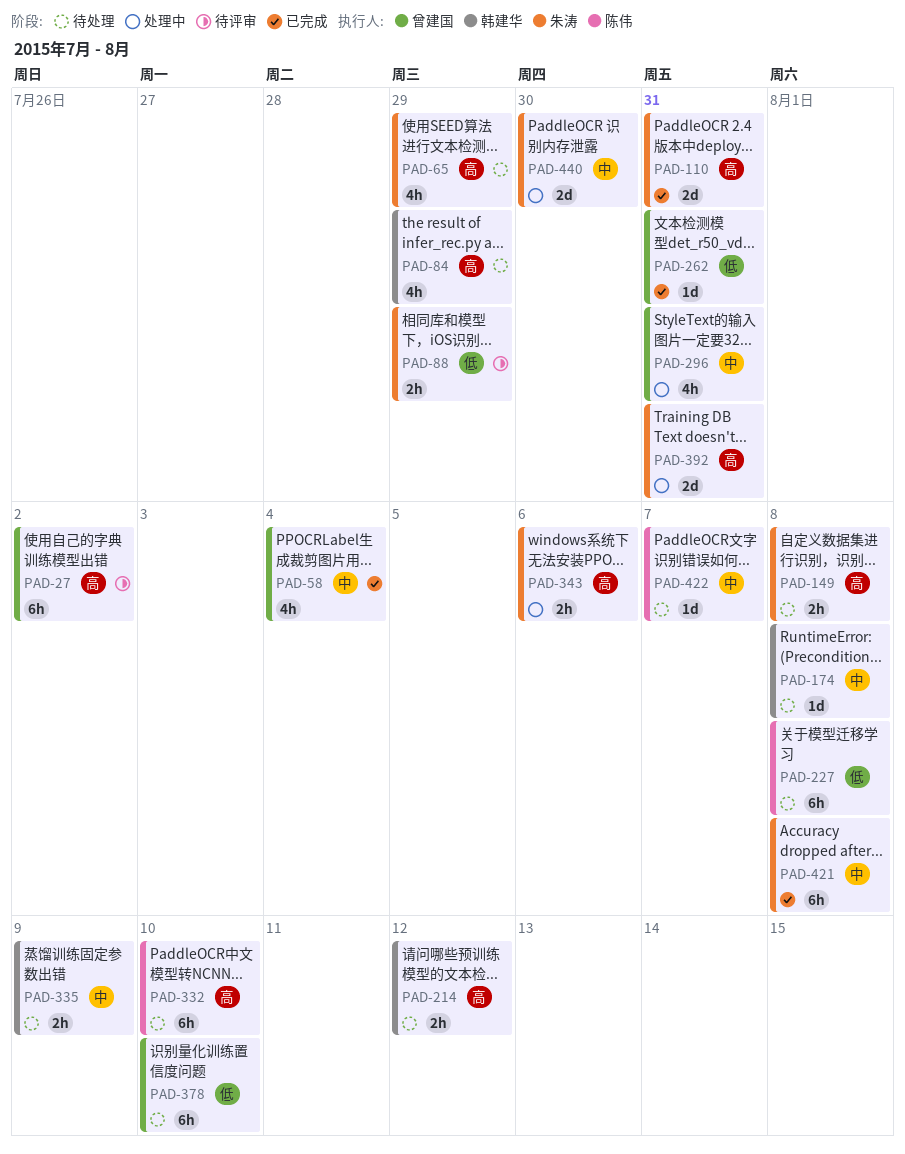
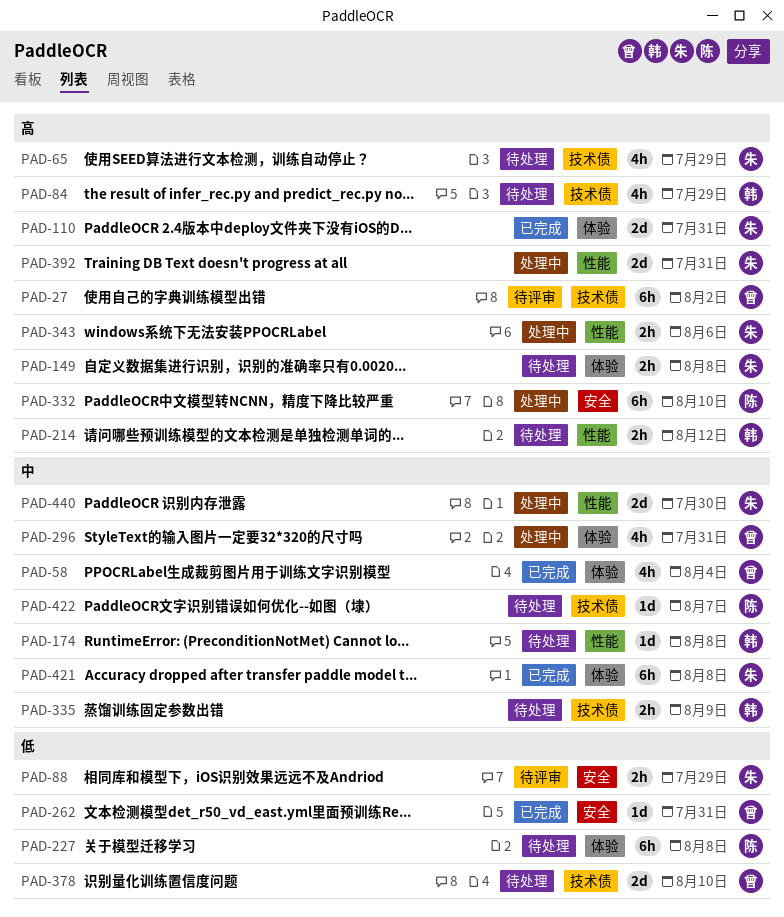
PAD-332, status: 待处理 -> 处理中
PAD-378, estimate: 6h -> 2d

